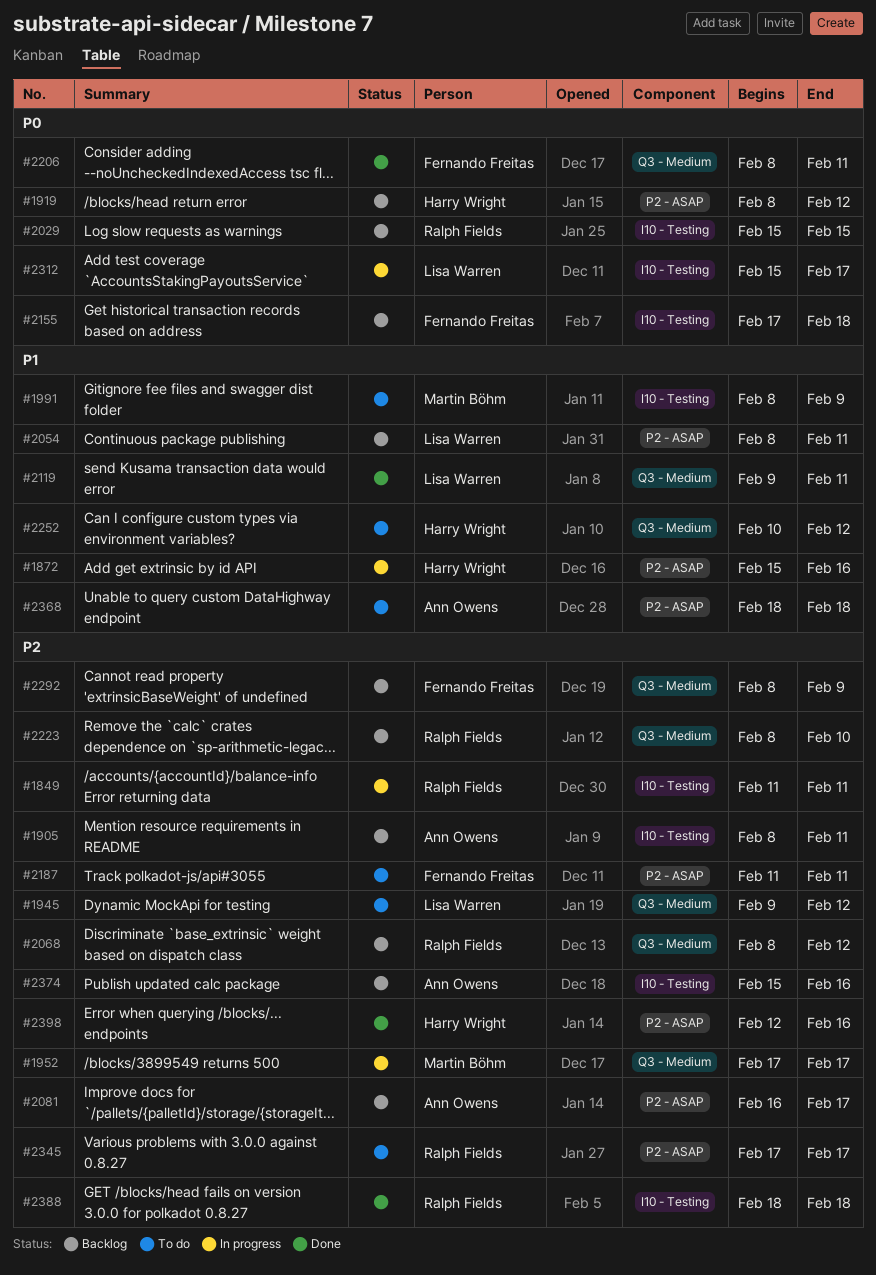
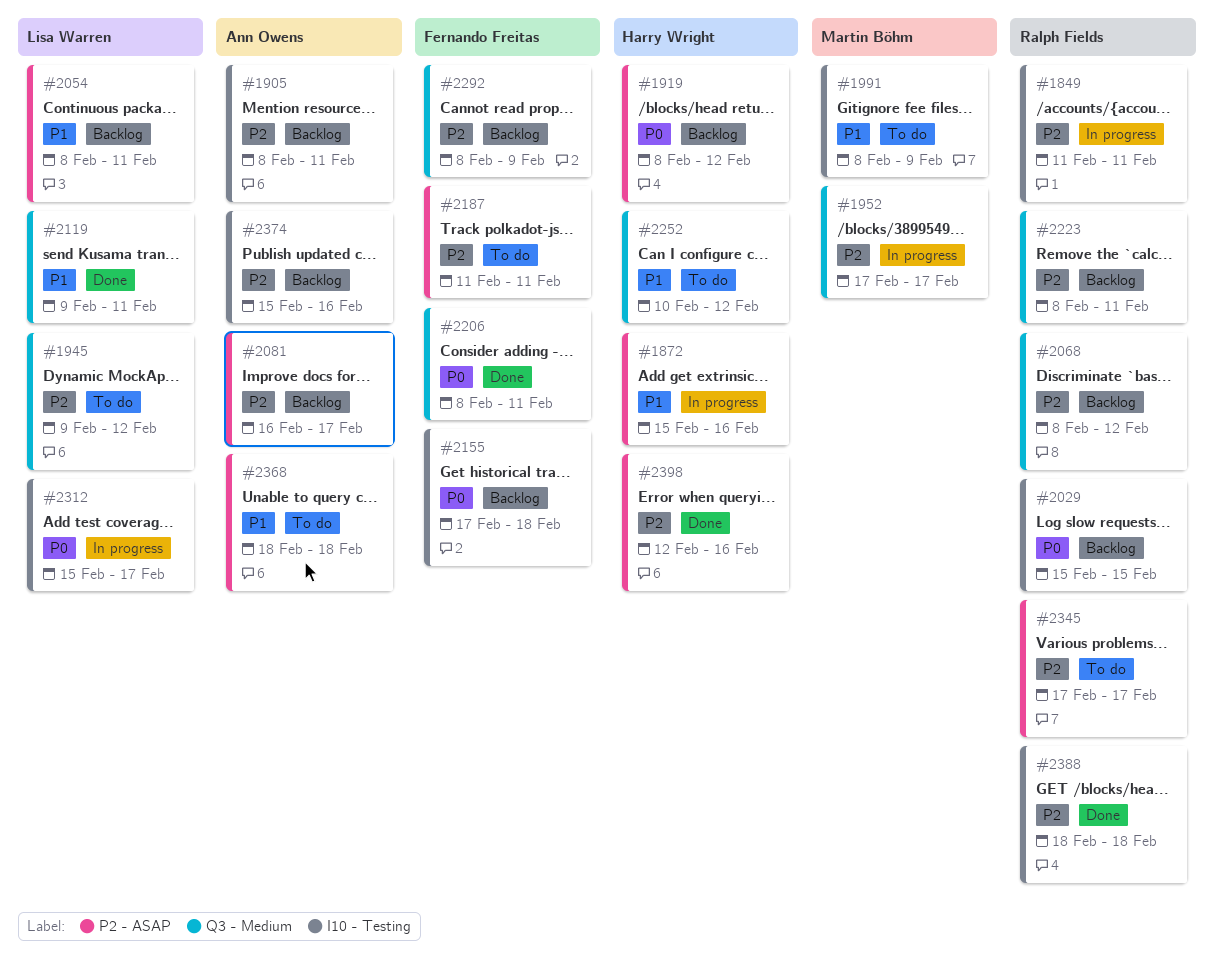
#2223, due: Feb 10 -> Feb 11

